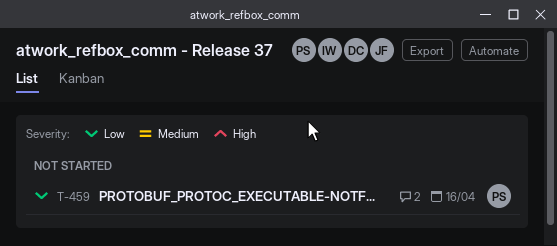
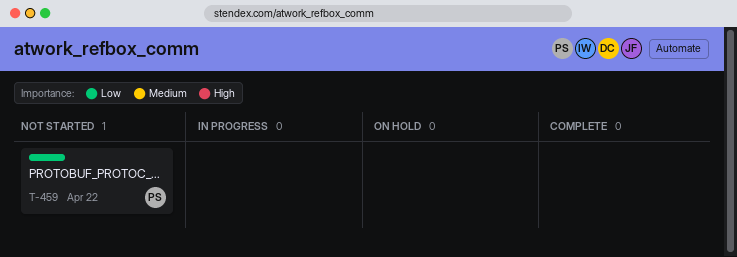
T-459, due: Apr 16 -> Apr 22

